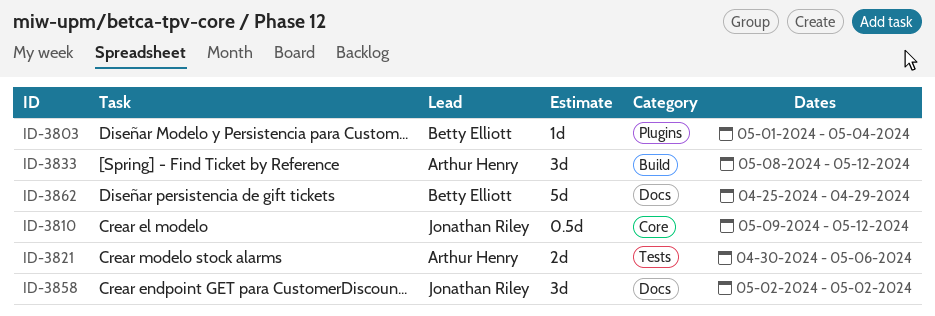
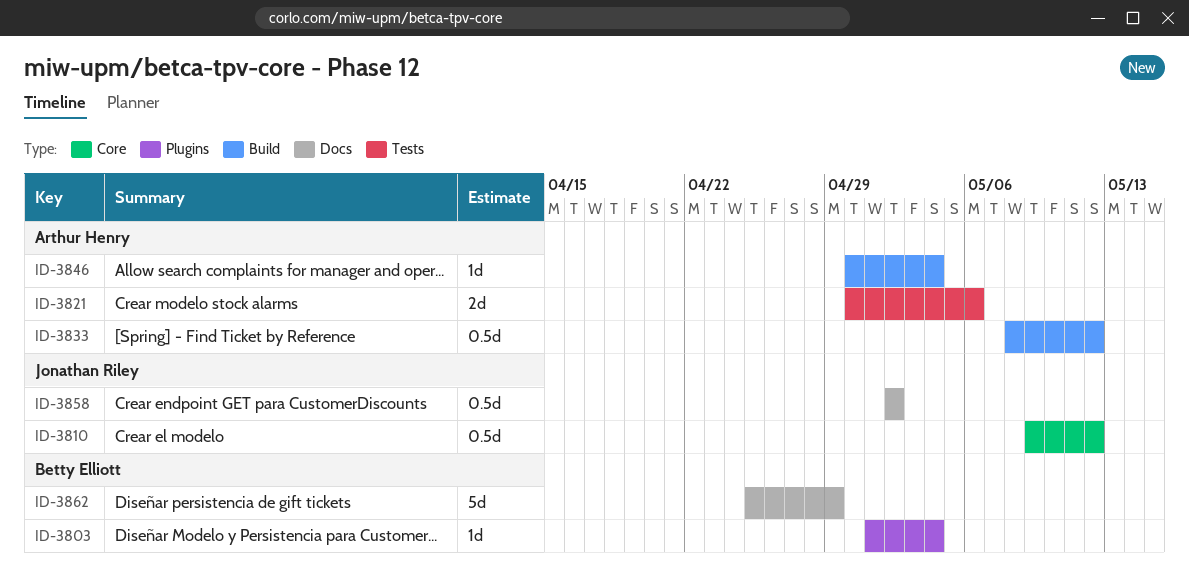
ID-3833, estimate: 3d -> 0.5d
ID-3846: none -> present
ID-3858, estimate: 3d -> 0.5d

